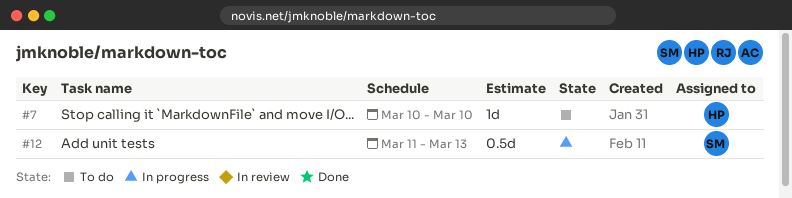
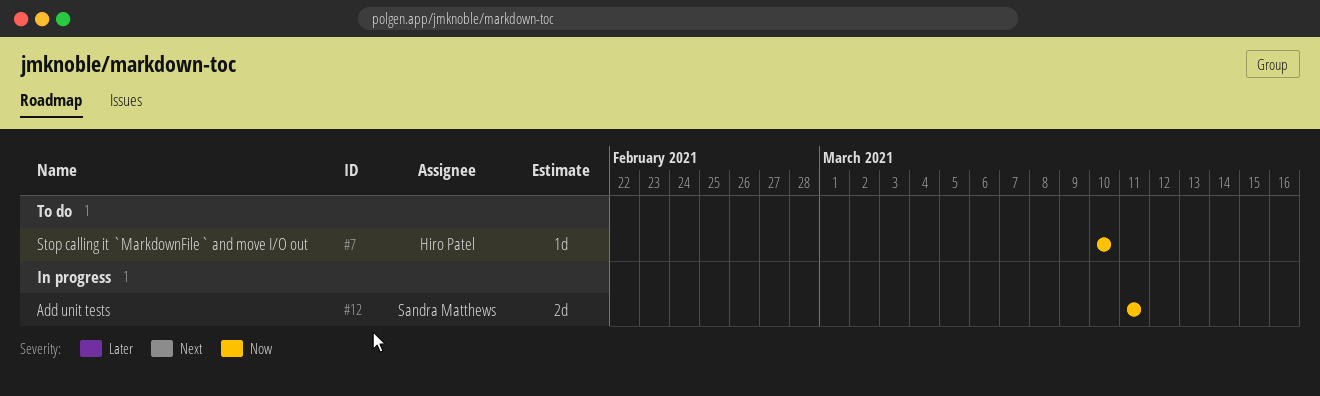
#12, estimate: 0.5d -> 2d
#12, due: Mar 13 -> Mar 11

